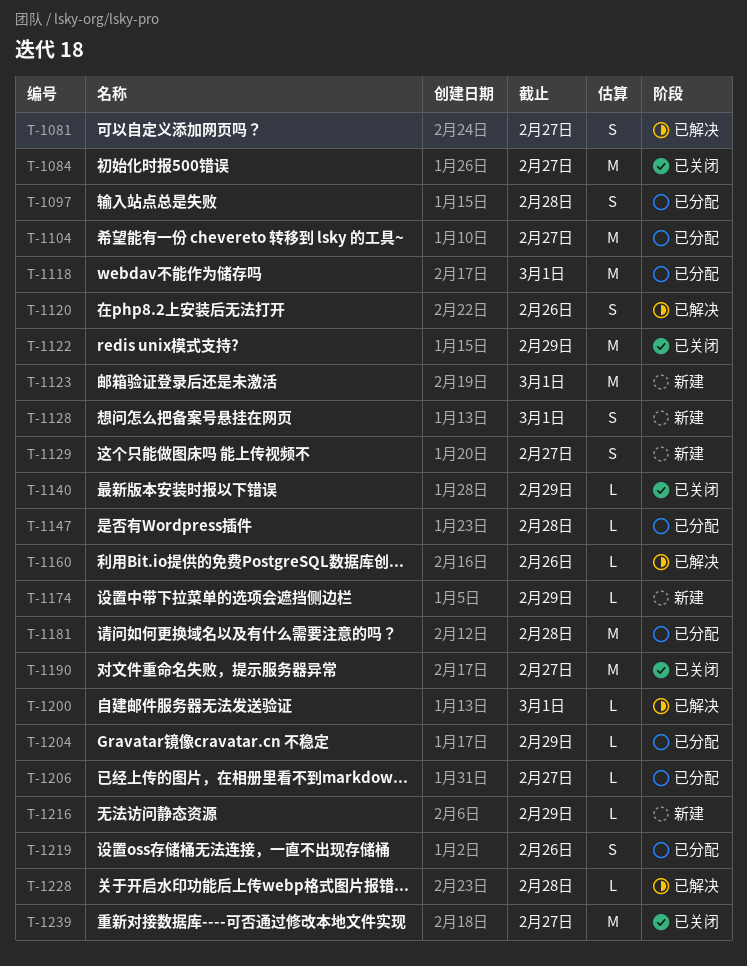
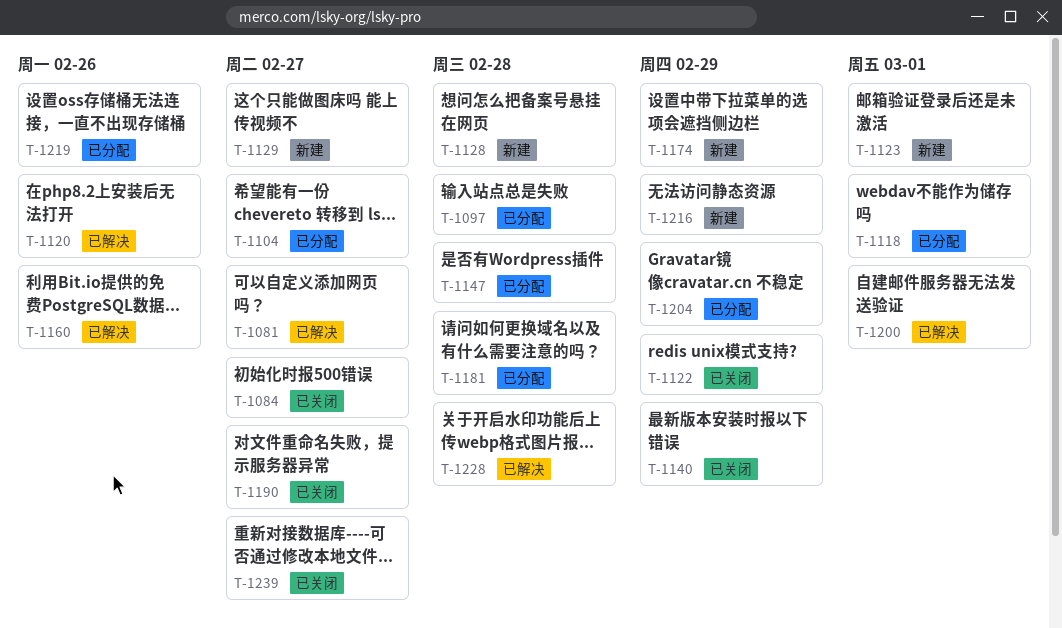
T-1128, due: Mar 1 -> Feb 28
T-1206: present -> none

